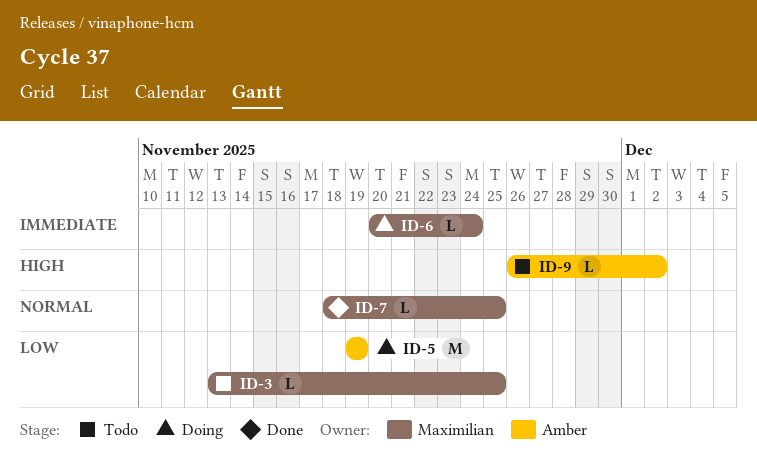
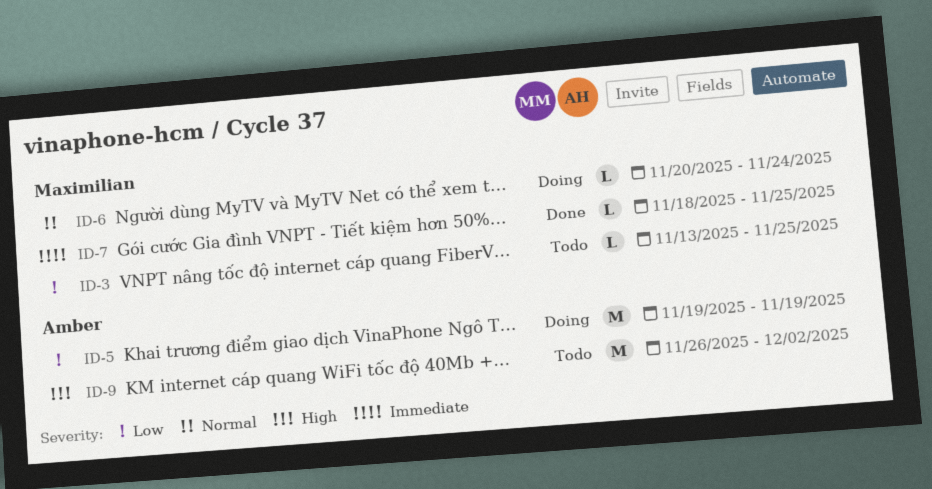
ID-6, priority: Immediate -> Normal
ID-7, priority: Normal -> Immediate
ID-9, estimate: L -> M

